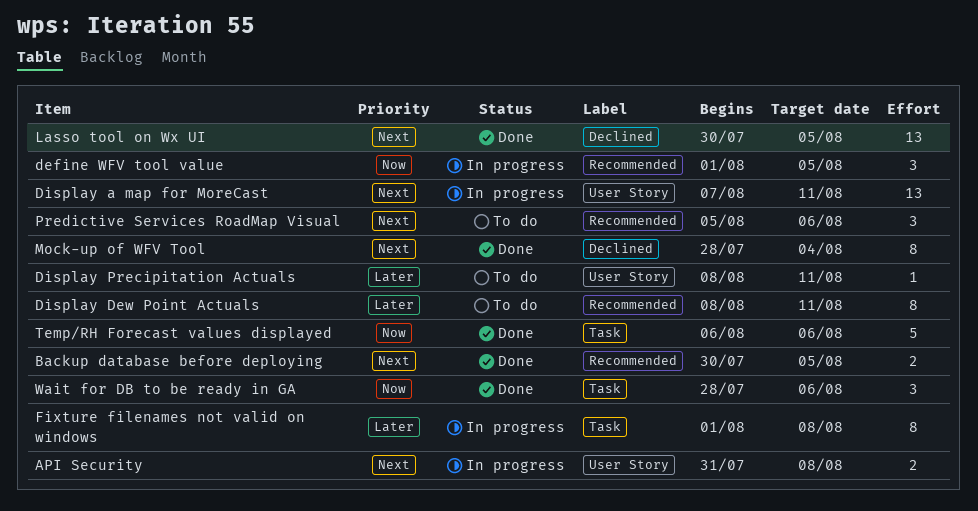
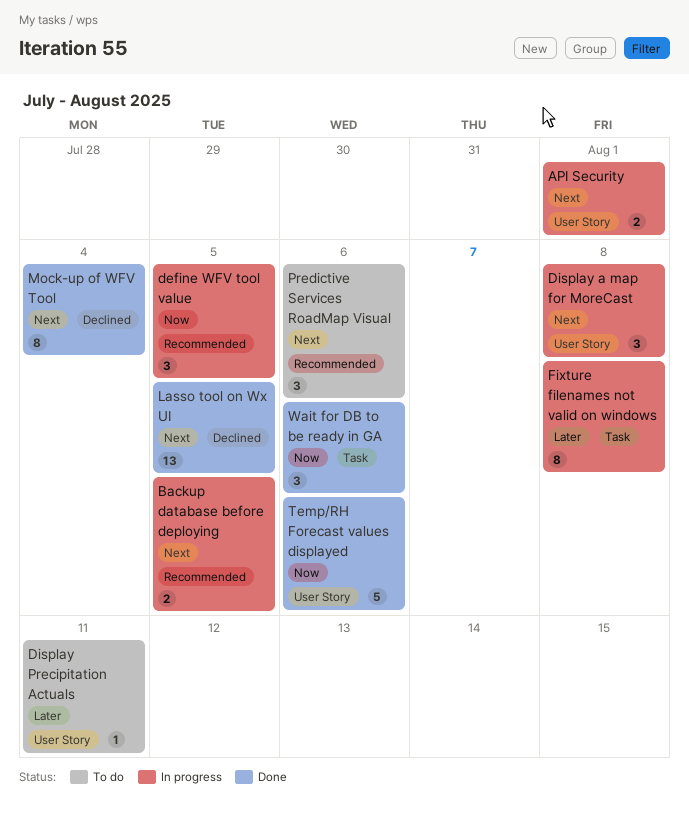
API Security, due: Aug 8 -> Aug 1
Backup database before deploying, status: Done -> In progress
Display a map for MoreCast, estimate: 13 -> 3
Display a map for MoreCast, due: Aug 11 -> Aug 8
Display Dew Point Actuals: present -> none
Temp/RH Forecast values displayed, label: Task -> User Story

